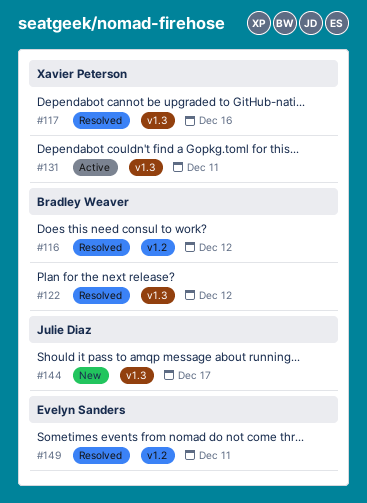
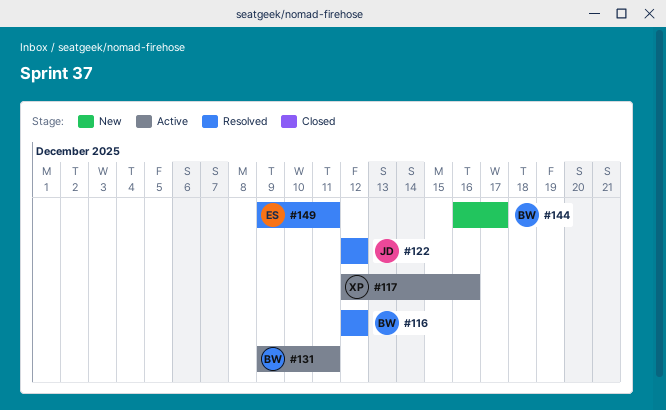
#117, status: Resolved -> Active
#122, owner: Bradley Weaver -> Julie Diaz
#131, owner: Xavier Peterson -> Bradley Weaver
#144, owner: Julie Diaz -> Bradley Weaver

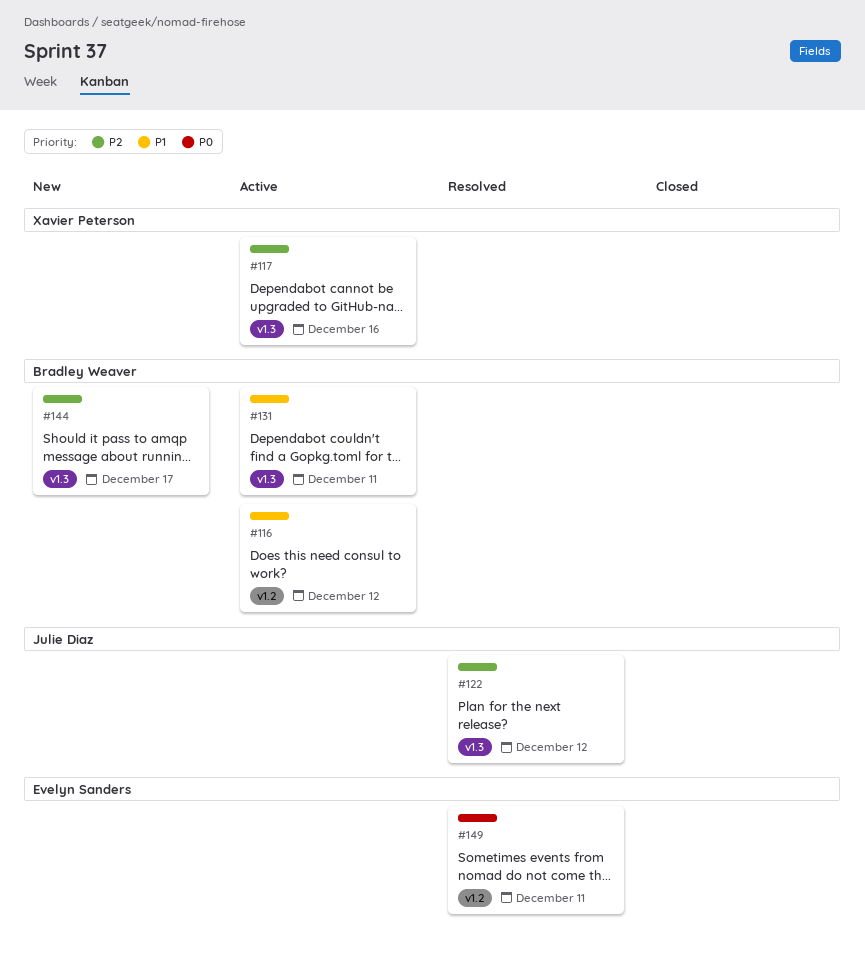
#116, status: Resolved -> Active

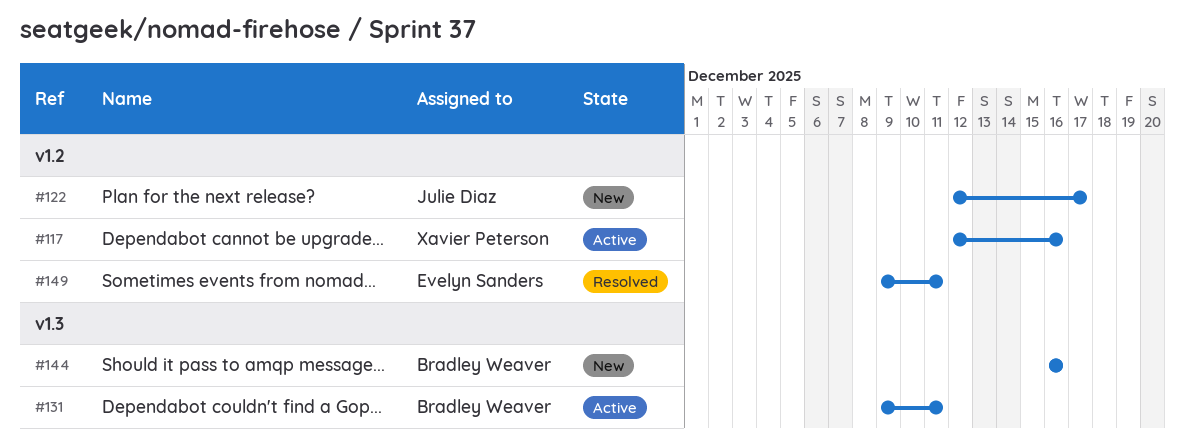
#116: present -> none
#117, label: v1.3 -> v1.2
#122, status: Resolved -> New
#122, label: v1.3 -> v1.2
#122, due: Dec 12 -> Dec 17
#144, due: Dec 17 -> Dec 16

